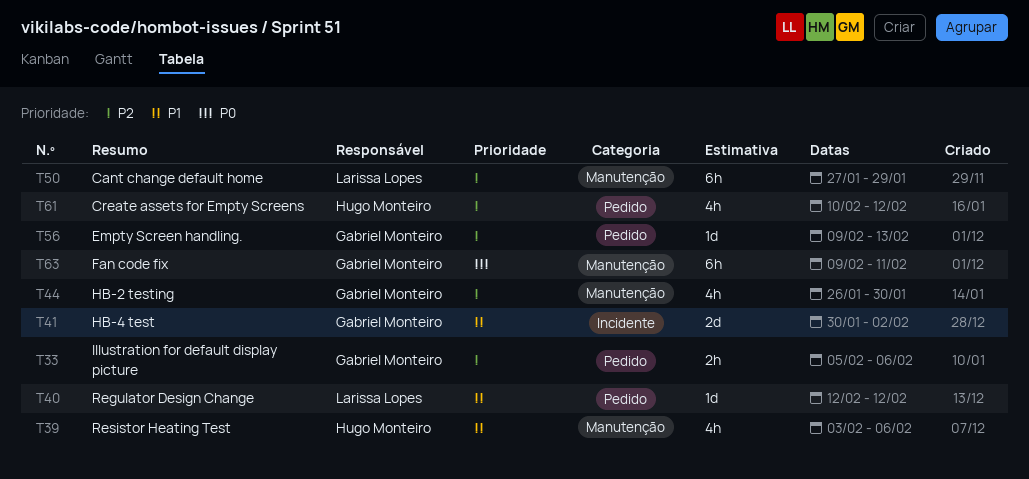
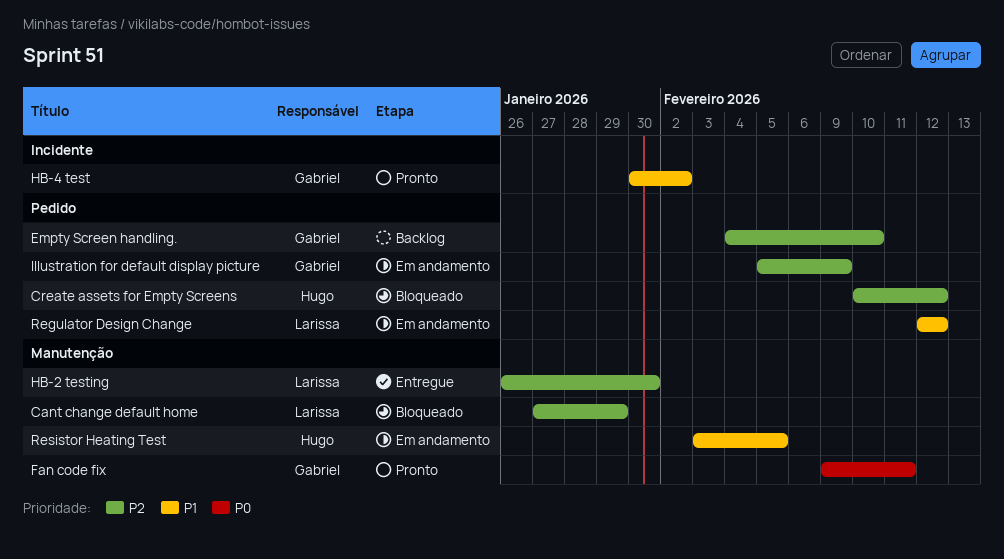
Empty Screen handling., start: Feb 9 -> Feb 4
Empty Screen handling., due: Feb 13 -> Feb 10
HB-2 testing, owner: Gabriel Monteiro -> Larissa Lopes
Illustration for default display picture, due: Feb 6 -> Feb 9
Resistor Heating Test, due: Feb 6 -> Feb 5

